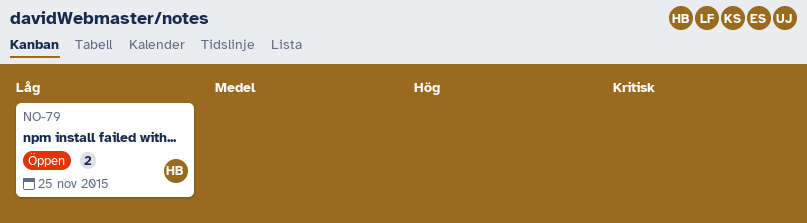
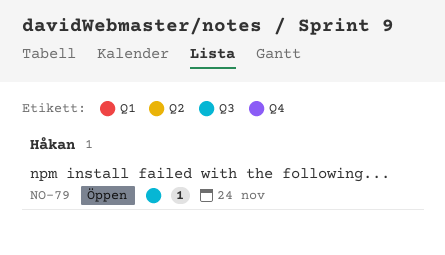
NO-79, estimate: 2 -> 1
NO-79, due: Nov 25 -> Nov 24

